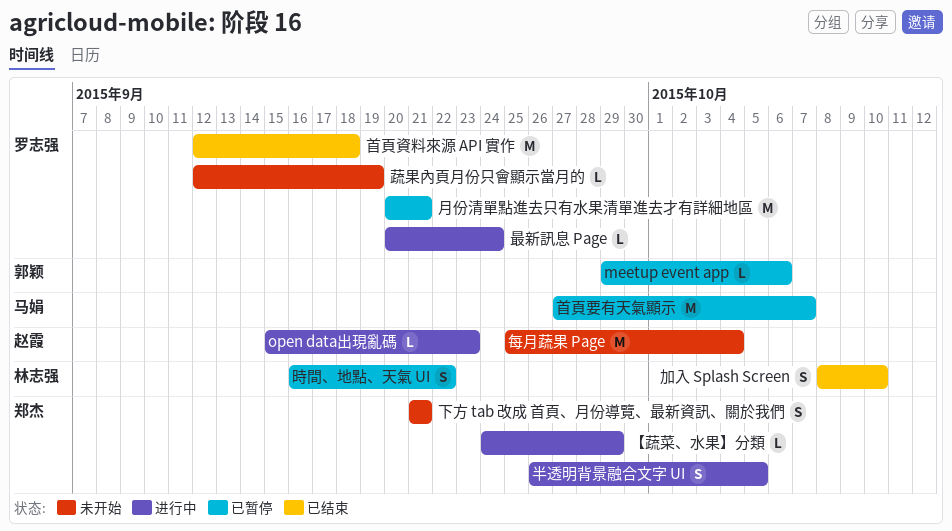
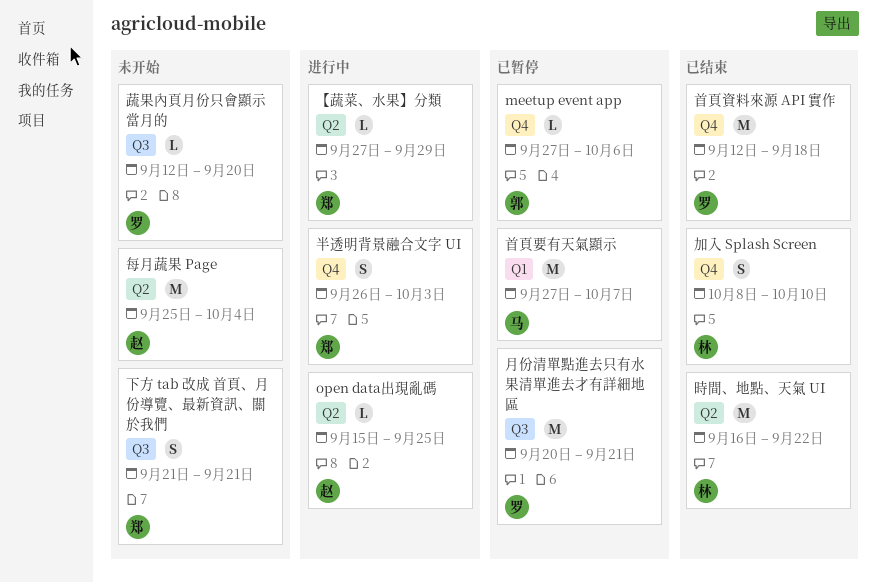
meetup event app, start: Sep 29 -> Sep 27
open data出現亂碼, due: Sep 23 -> Sep 25
【蔬菜、水果】分類, start: Sep 24 -> Sep 27
半透明背景融合文字 UI, due: Oct 5 -> Oct 3
時間、地點、天氣 UI, status: 已暂停 -> 已结束
時間、地點、天氣 UI, estimate: S -> M
最新訊息 Page: present -> none
蔬果內頁月份只會顯示當月的, due: Sep 19 -> Sep 20

